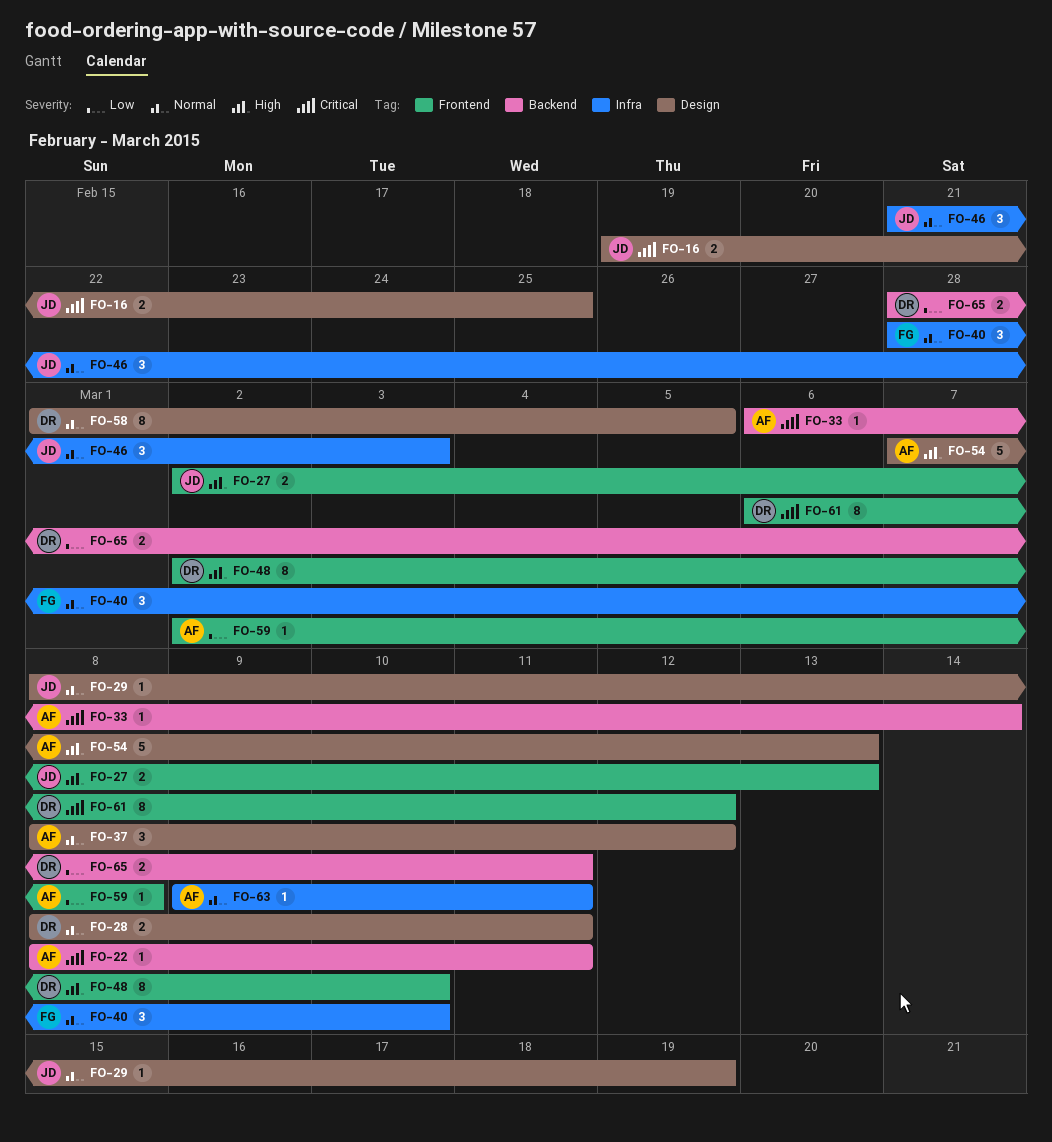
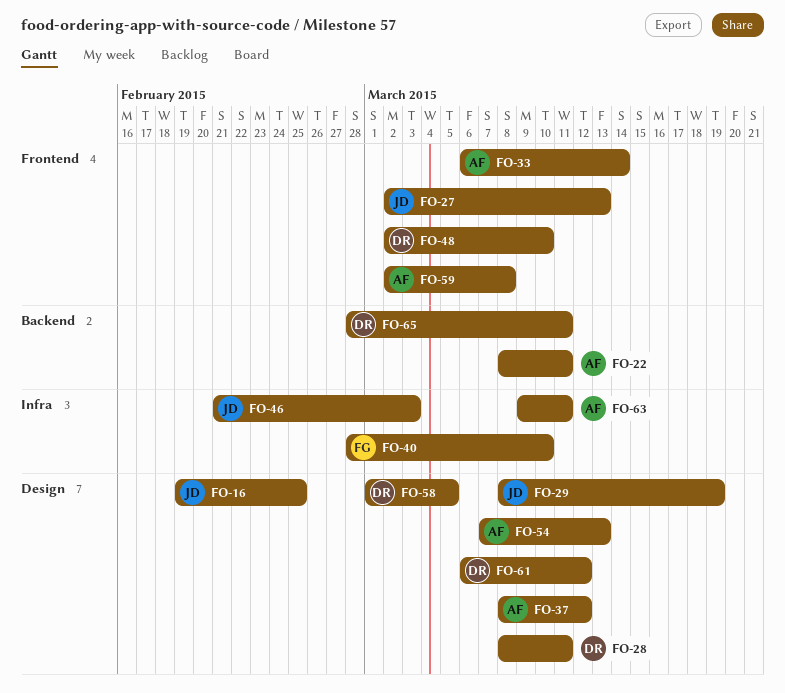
FO-33, label: Backend -> Frontend
FO-61, label: Frontend -> Design

